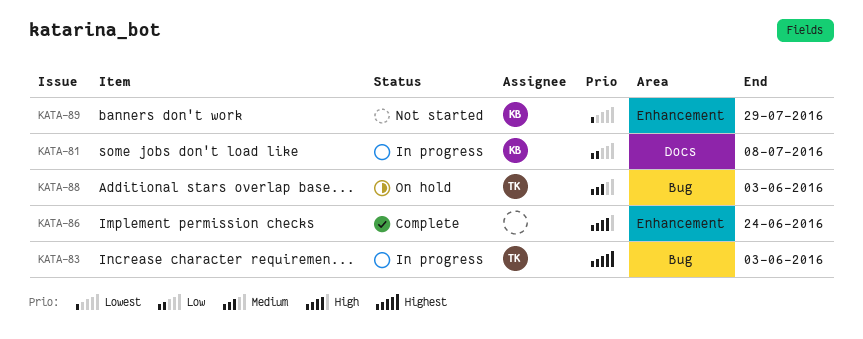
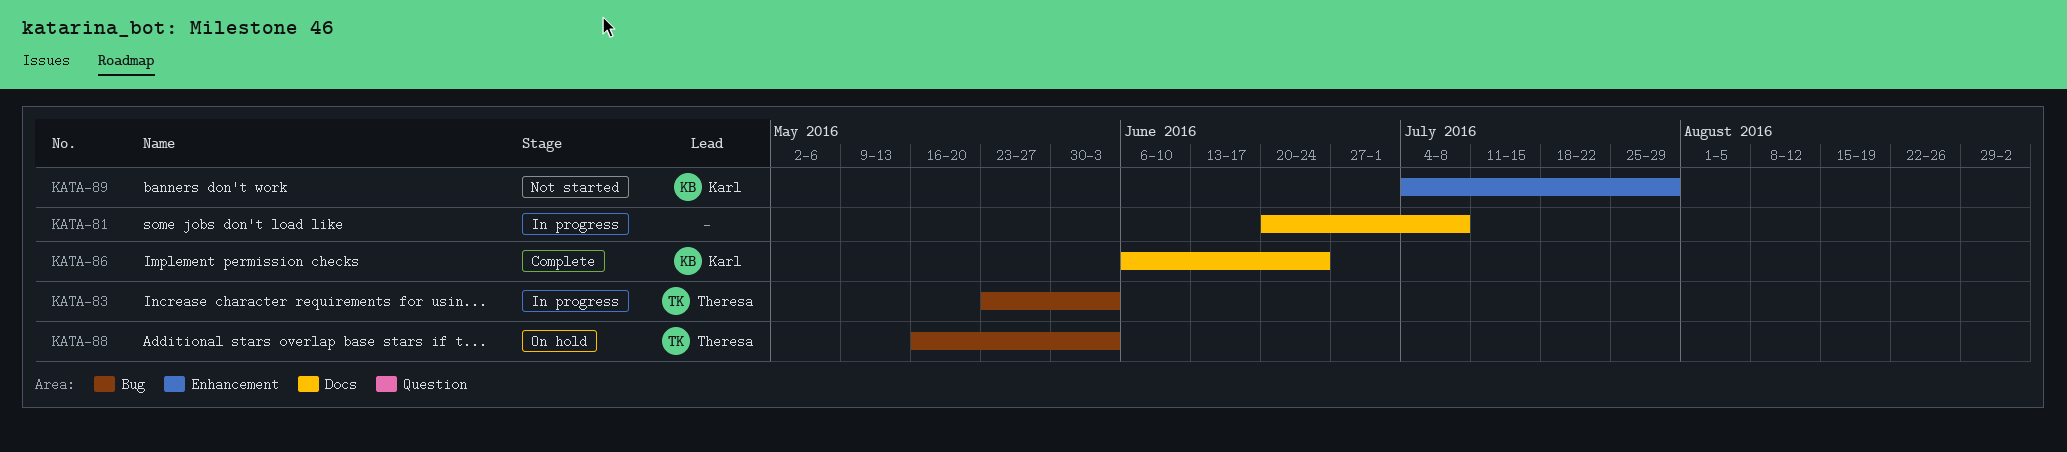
KATA-81, owner: Karl -> none
KATA-86, owner: none -> Karl
KATA-86, label: Enhancement -> Docs

